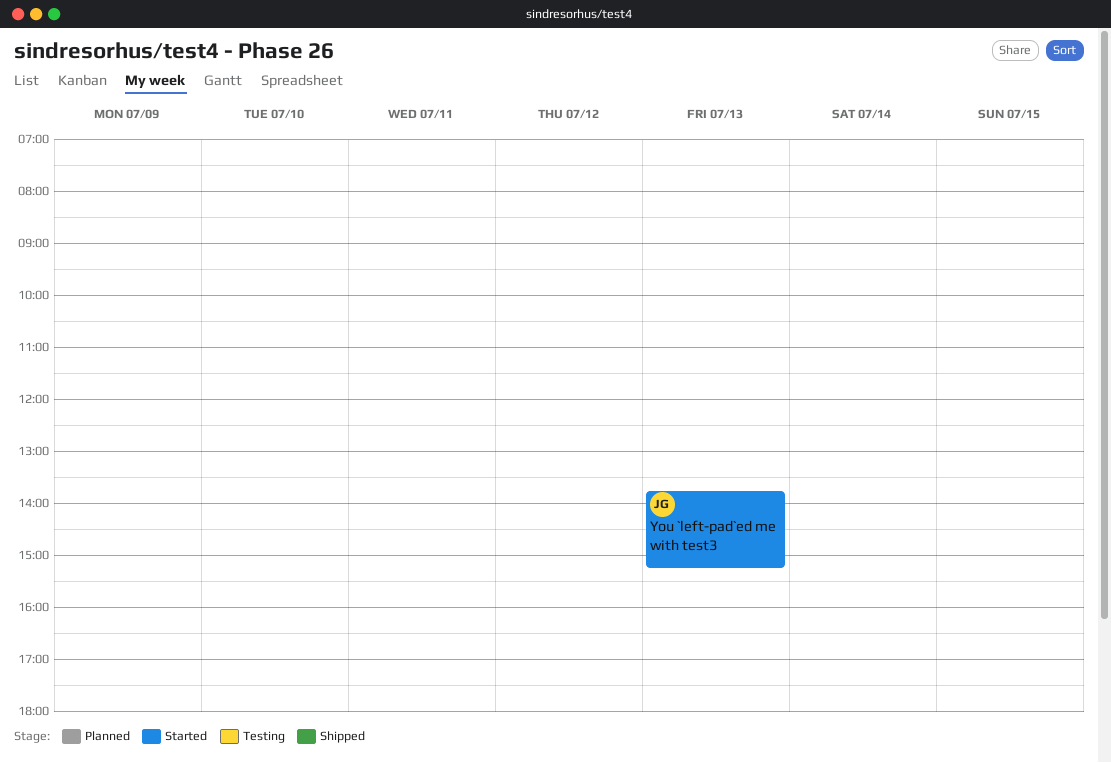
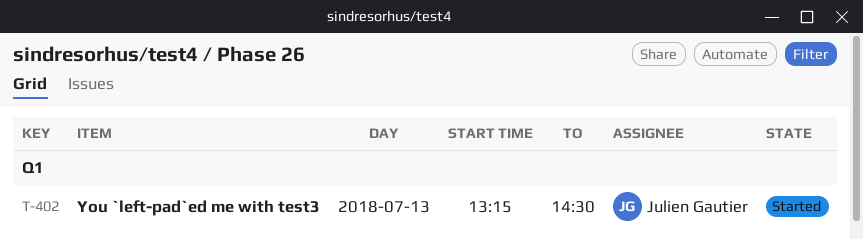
You `left-pad`ed me with test3, begins: 13:45 -> 13:15
You `left-pad`ed me with test3, ends: 15:15 -> 14:30

